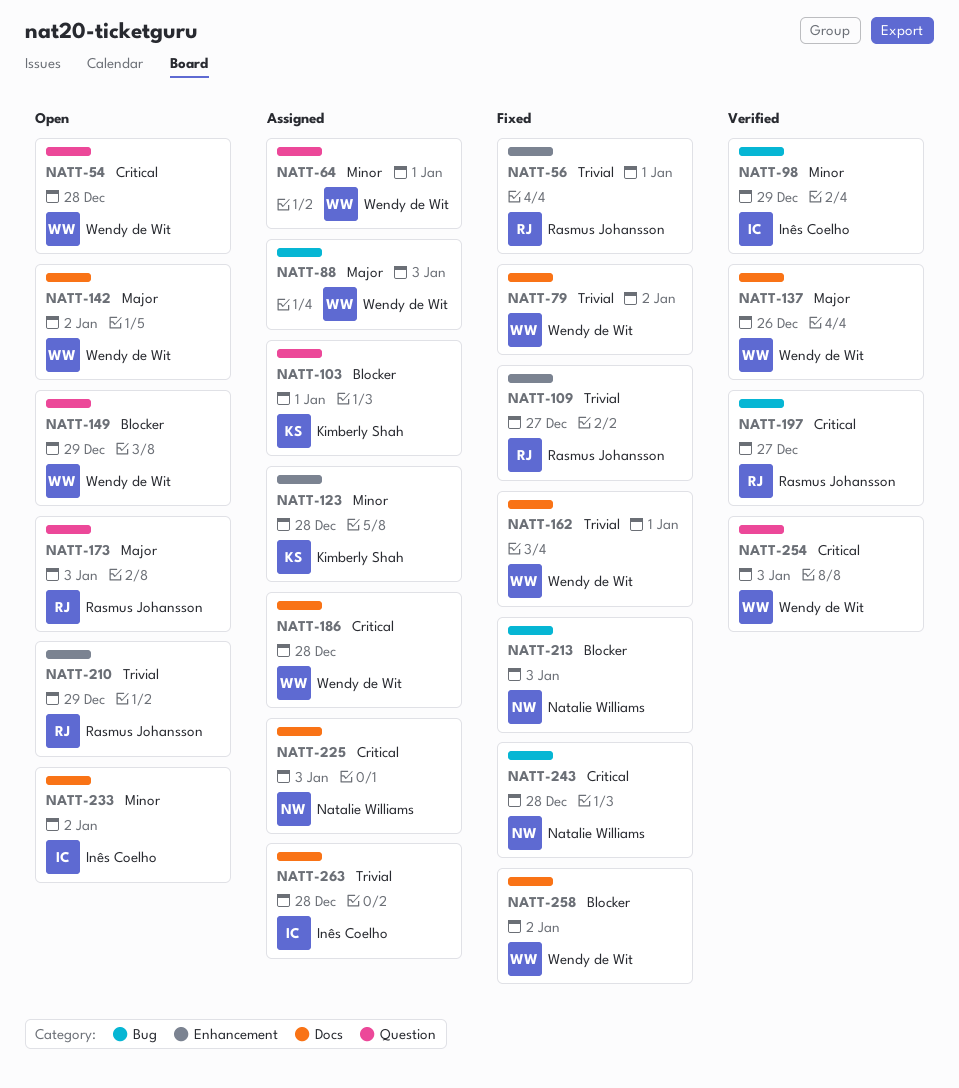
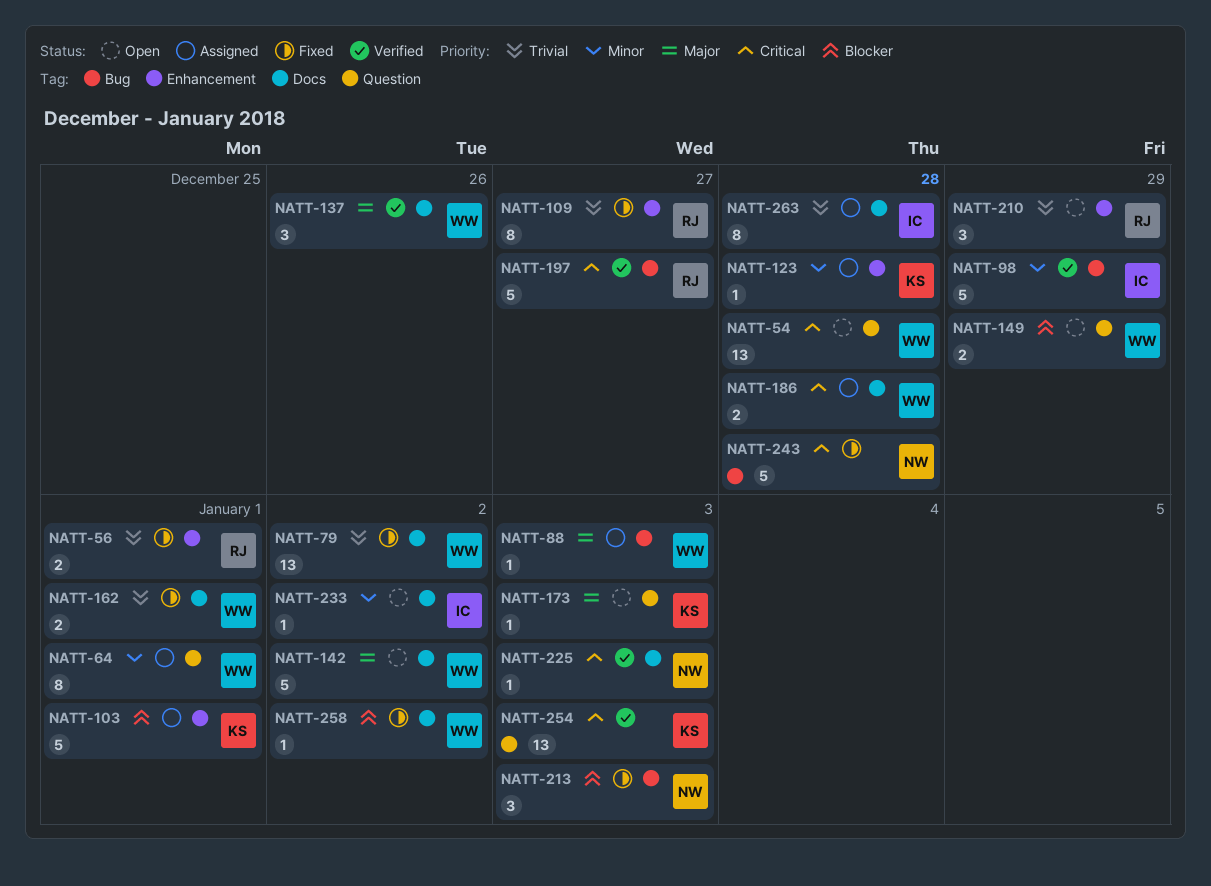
NATT-103, label: Question -> Enhancement
NATT-173, owner: Rasmus Johansson -> Kimberly Shah
NATT-225, status: Assigned -> Verified
NATT-254, owner: Wendy de Wit -> Kimberly Shah

